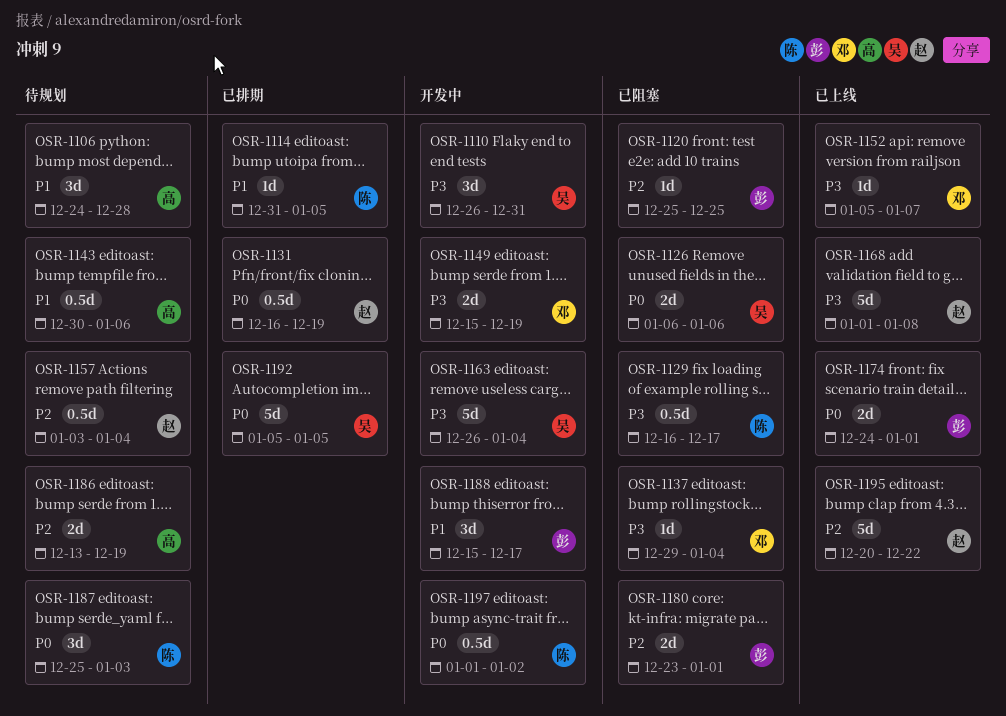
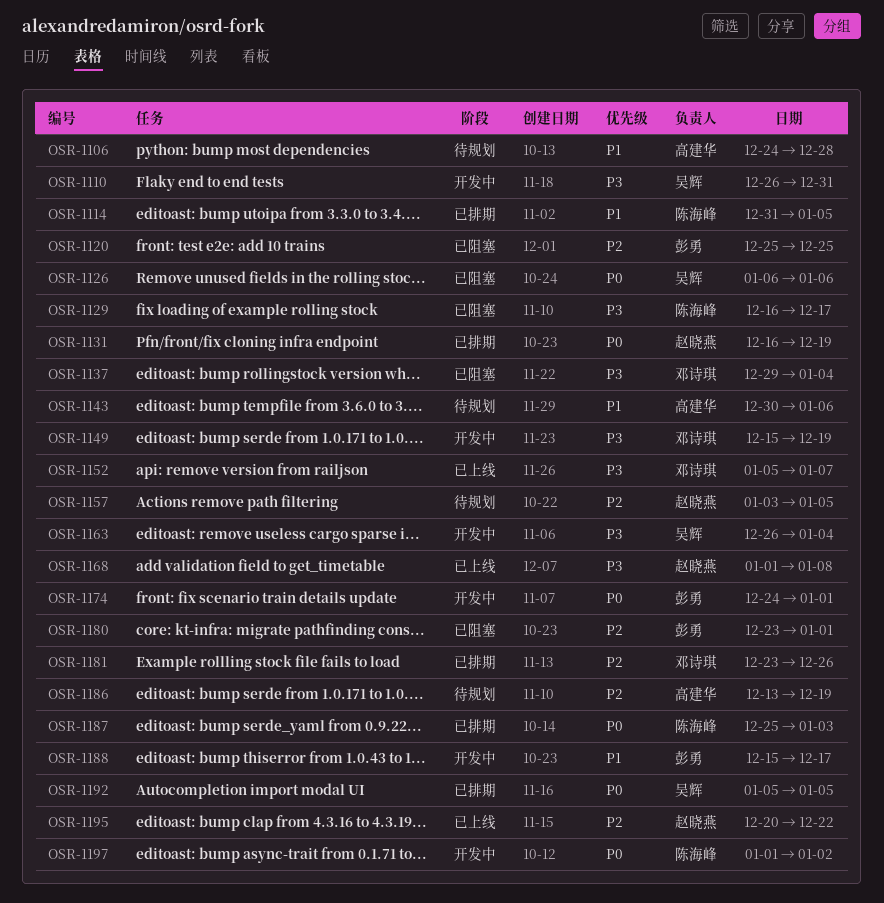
OSR-1157, due: Jan 4 -> Jan 5
OSR-1174, status: 已上线 -> 开发中
OSR-1181: none -> present
OSR-1187, status: 待规划 -> 已排期

